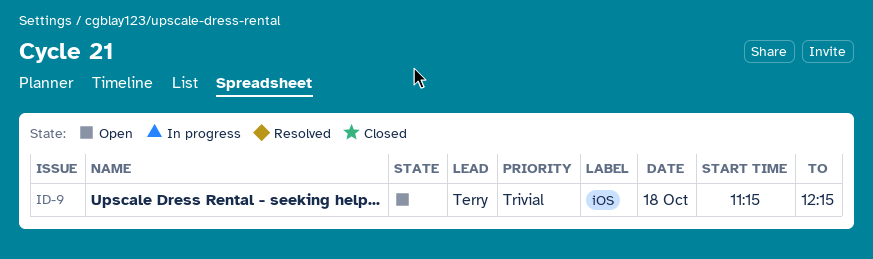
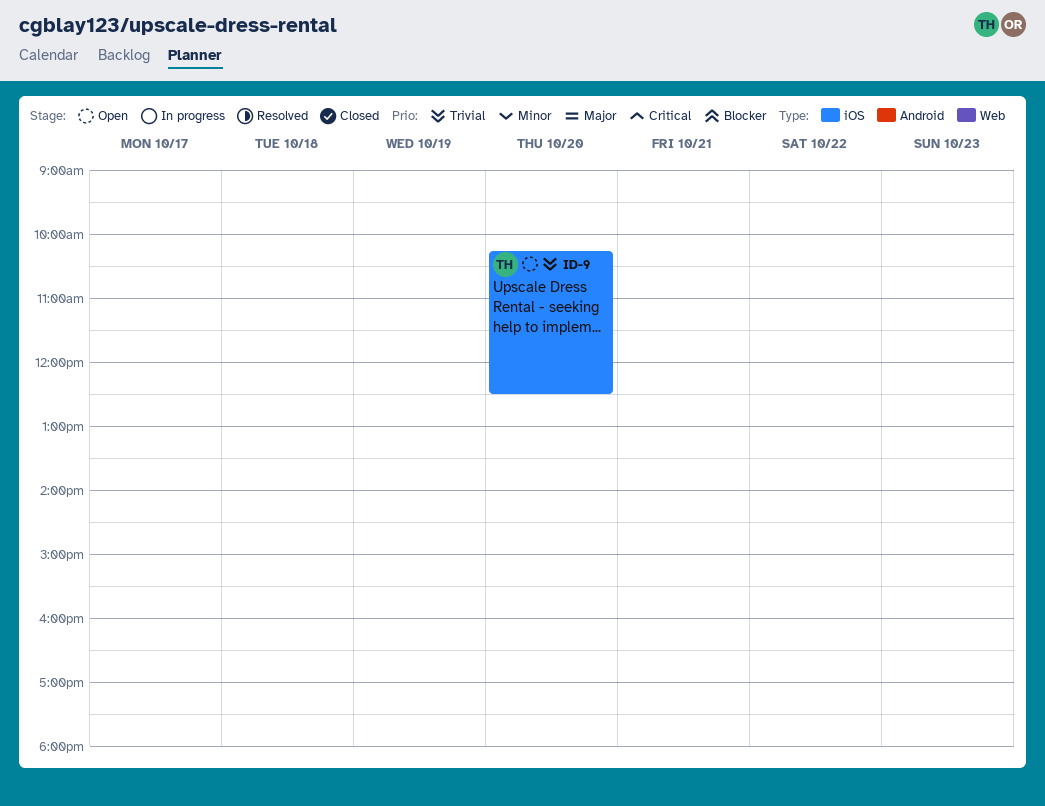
ID-9, day: Oct 18 -> Oct 20
ID-9, begins: 11:15 -> 10:15
ID-9, ends: 12:15 -> 12:30

